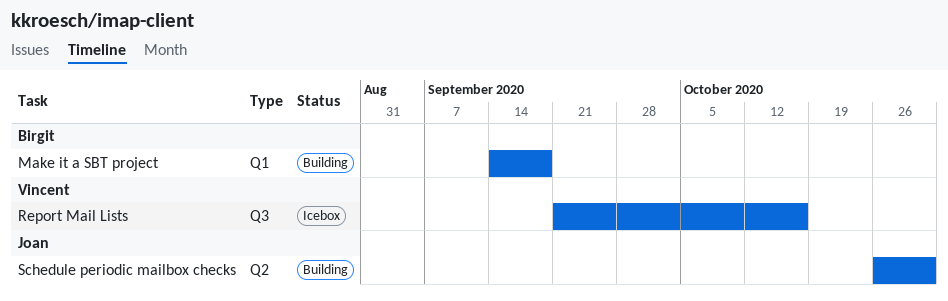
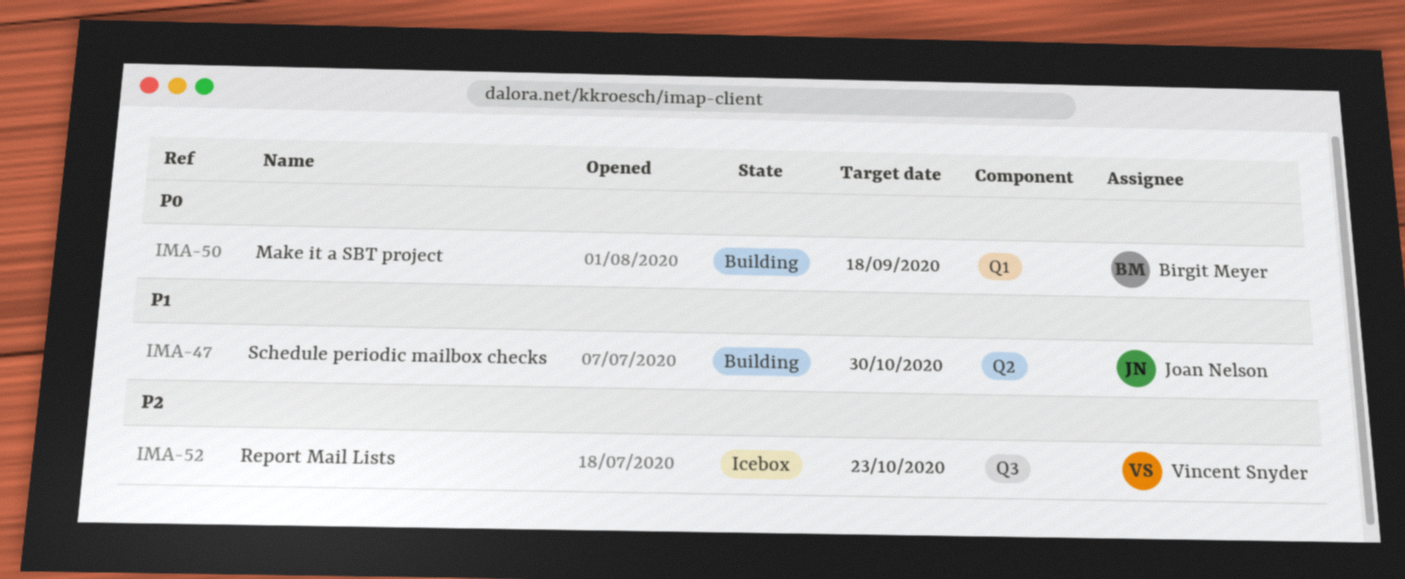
Report Mail Lists, due: Oct 16 -> Oct 23

